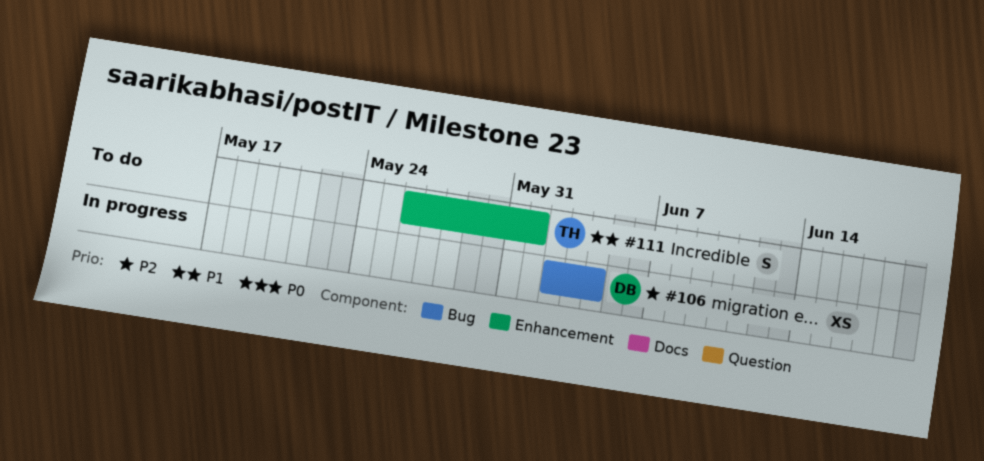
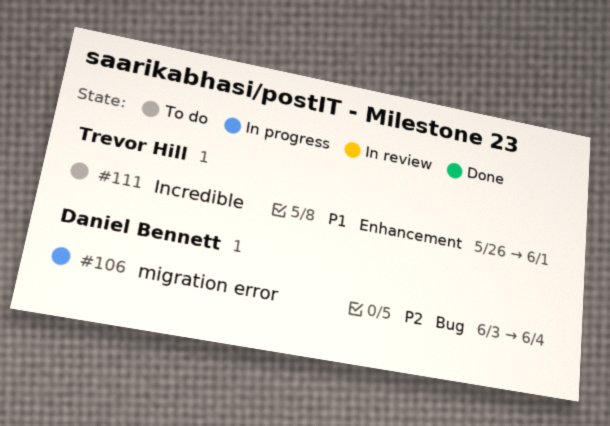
#106, start: Jun 2 -> Jun 3

